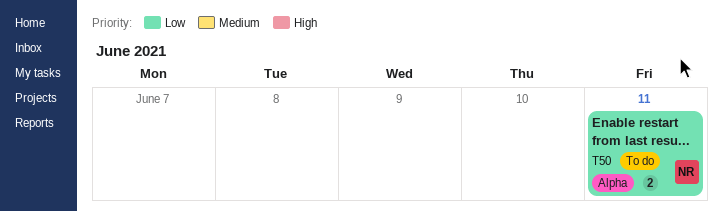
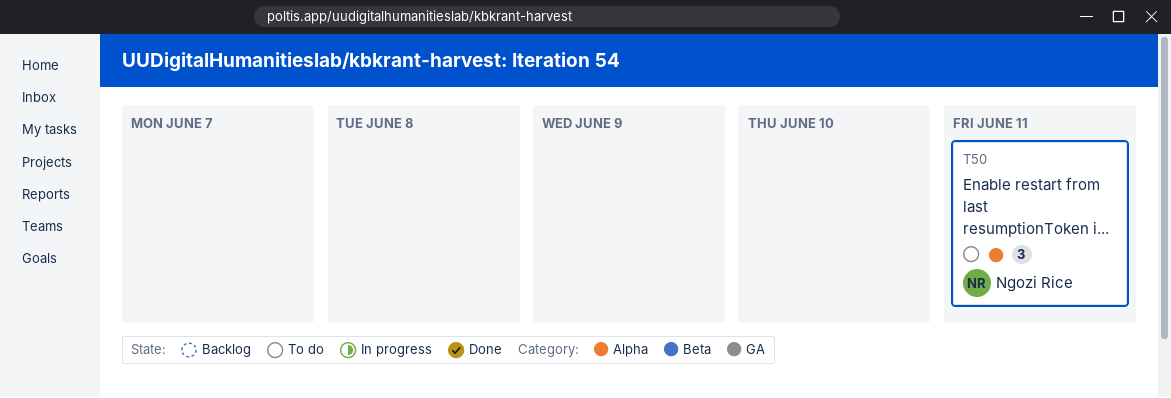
T50, estimate: 2 -> 3

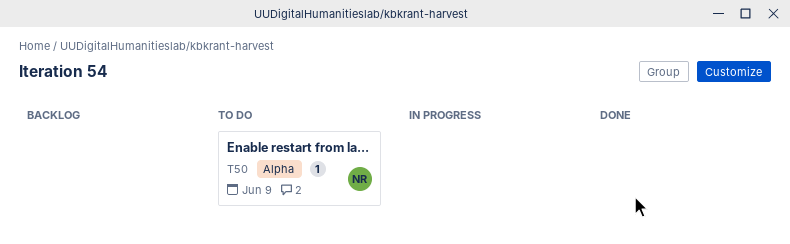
T50, estimate: 3 -> 1
T50, due: Jun 11 -> Jun 9

